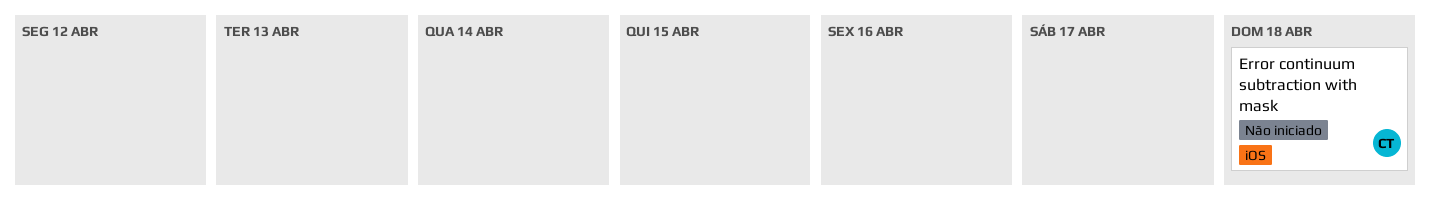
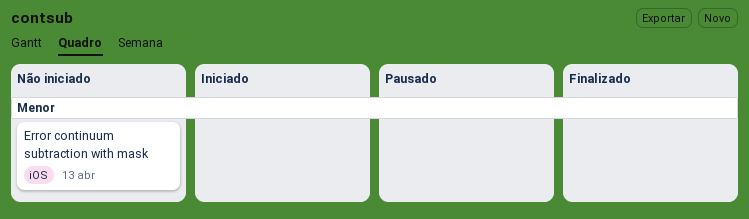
Error continuum subtraction with mask, due: Apr 18 -> Apr 13

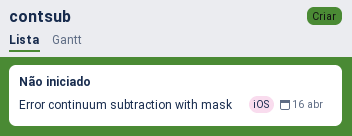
Error continuum subtraction with mask, due: Apr 13 -> Apr 16

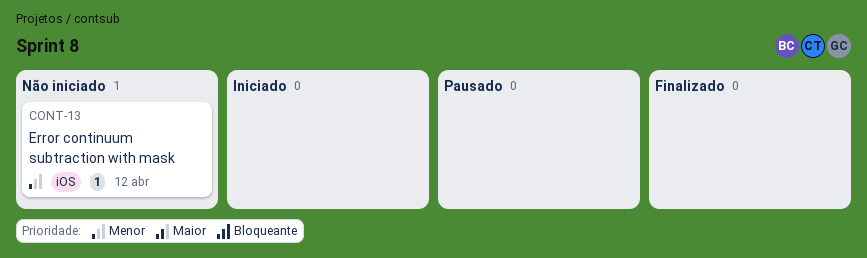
Error continuum subtraction with mask, due: Apr 16 -> Apr 12

